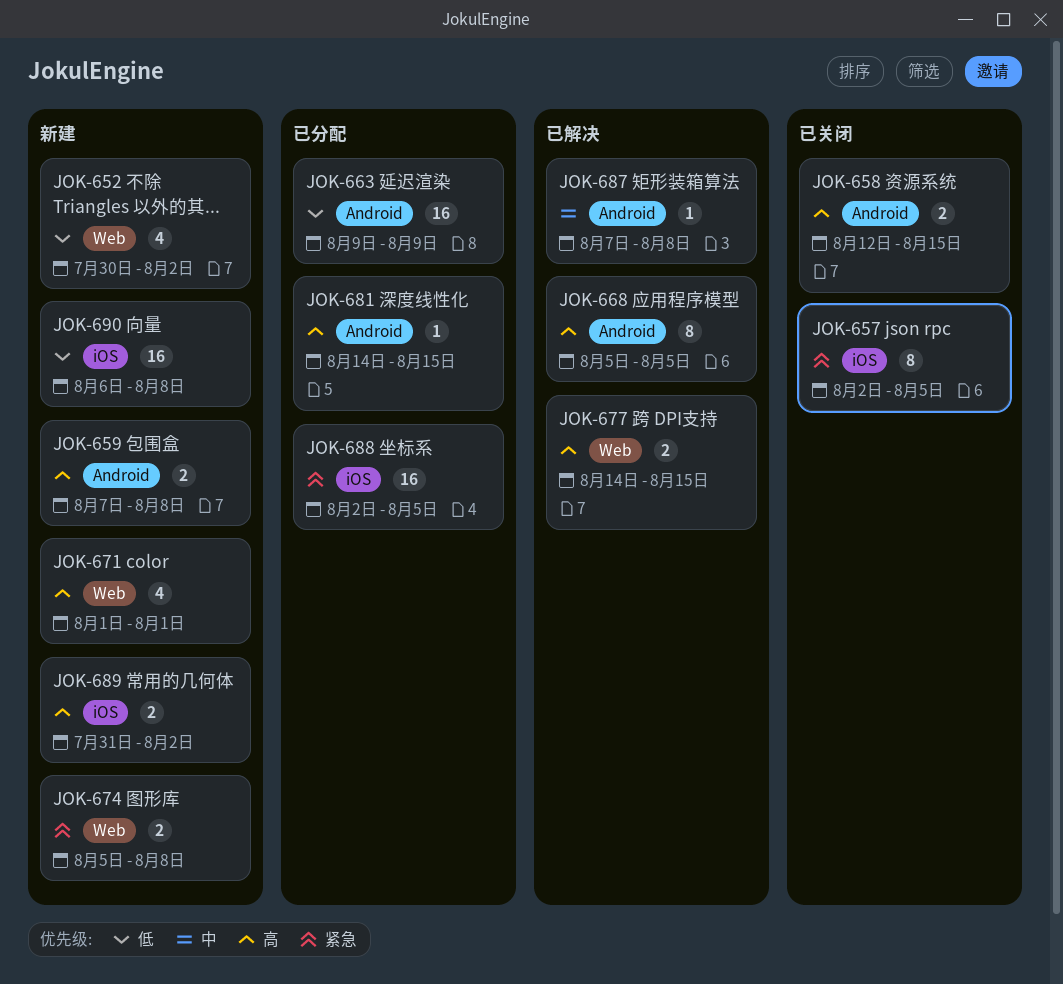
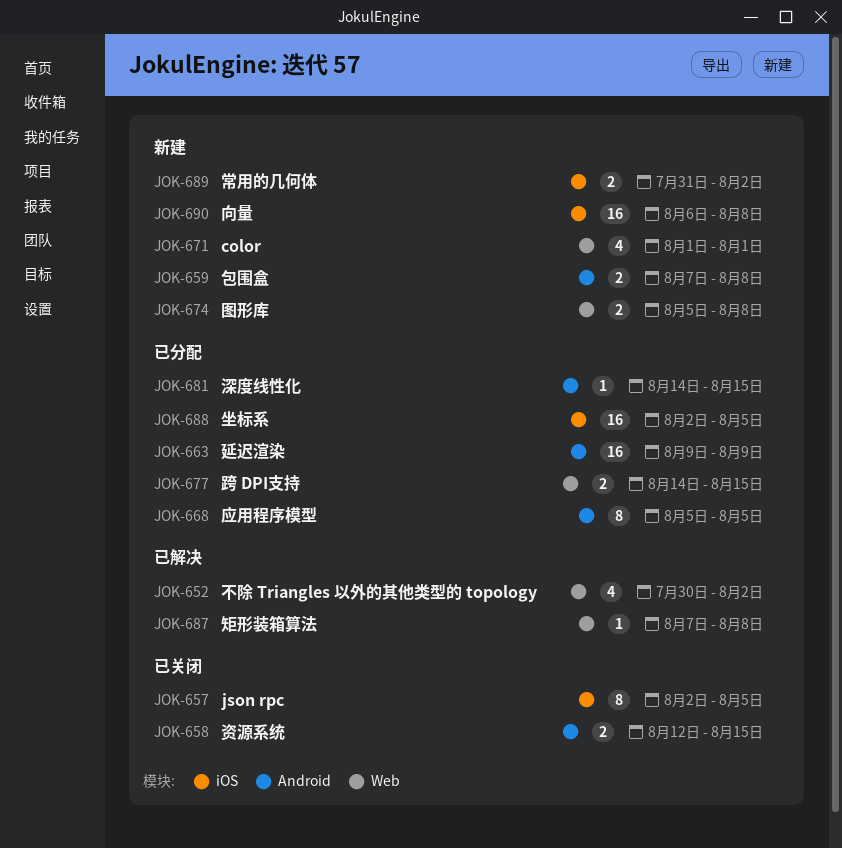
JOK-652, status: 新建 -> 已解决
JOK-668, status: 已解决 -> 已分配
JOK-677, status: 已解决 -> 已分配
JOK-687, label: Android -> Web

